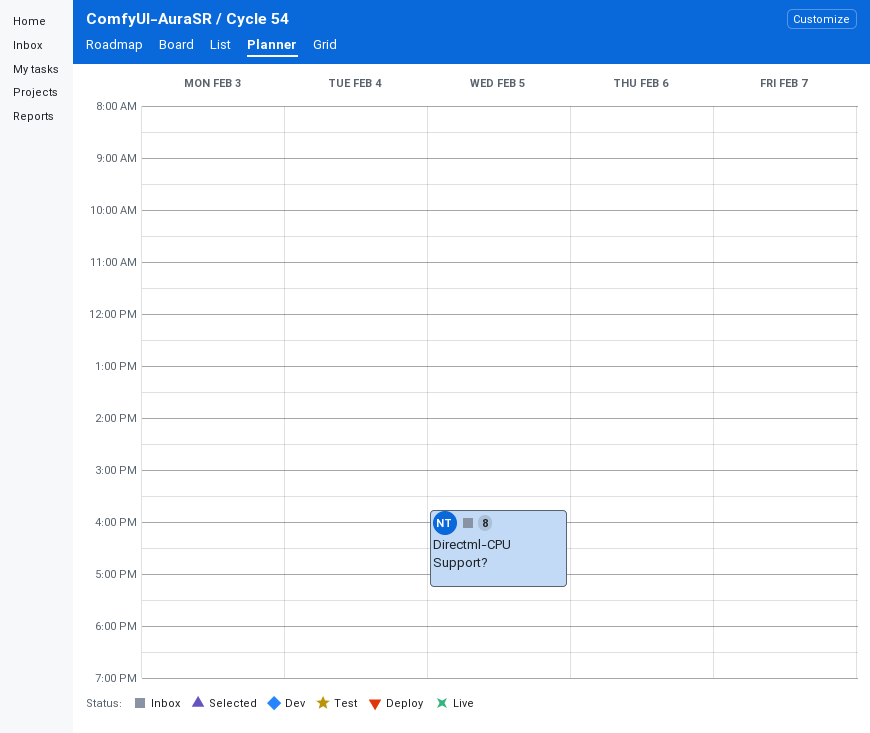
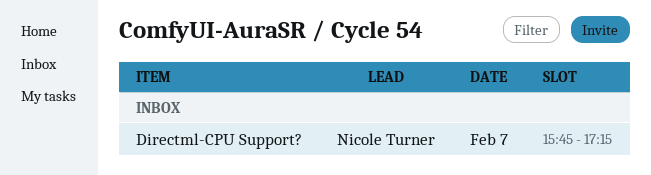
Directml-CPU Support?, day: Feb 5 -> Feb 7

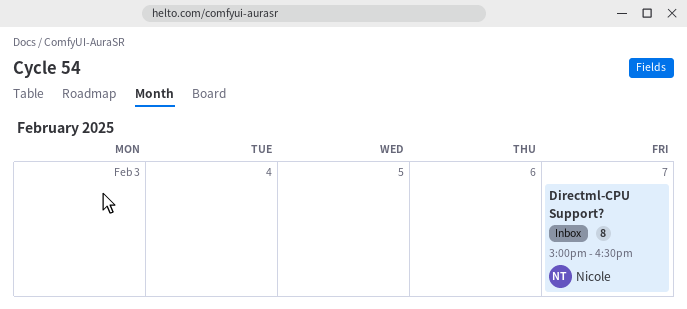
Directml-CPU Support?, begins: 15:45 -> 15:00
Directml-CPU Support?, ends: 17:15 -> 16:30

